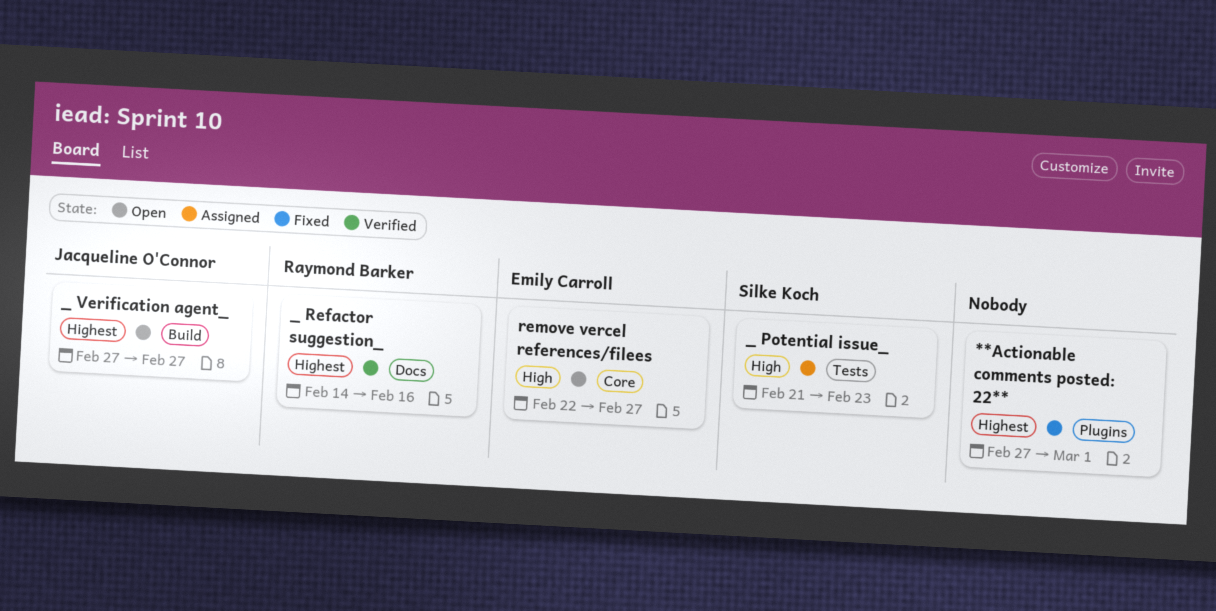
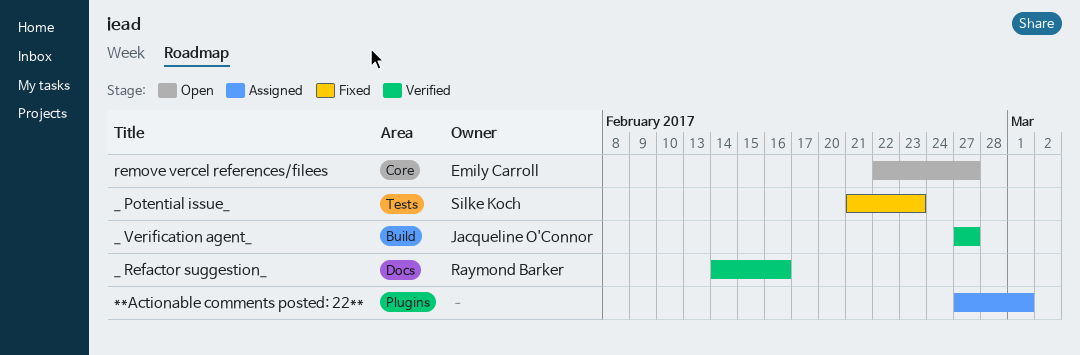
**Actionable comments posted: 22**, status: Fixed -> Assigned
_ Potential issue_, status: Assigned -> Fixed
_ Verification agent_, status: Open -> Verified

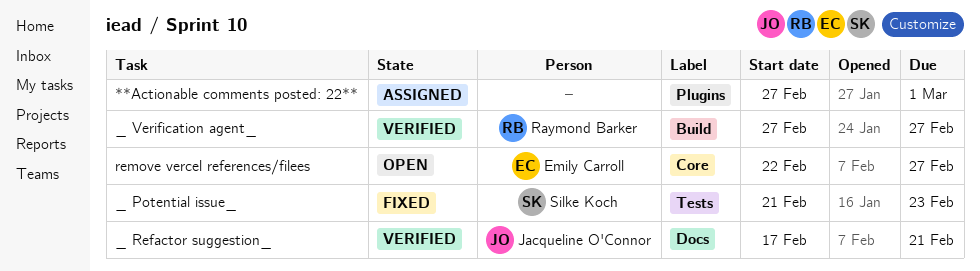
_ Refactor suggestion_, owner: Raymond Barker -> Jacqueline O'Connor
_ Refactor suggestion_, start: Feb 14 -> Feb 17
_ Refactor suggestion_, due: Feb 16 -> Feb 21
_ Verification agent_, owner: Jacqueline O'Connor -> Raymond Barker

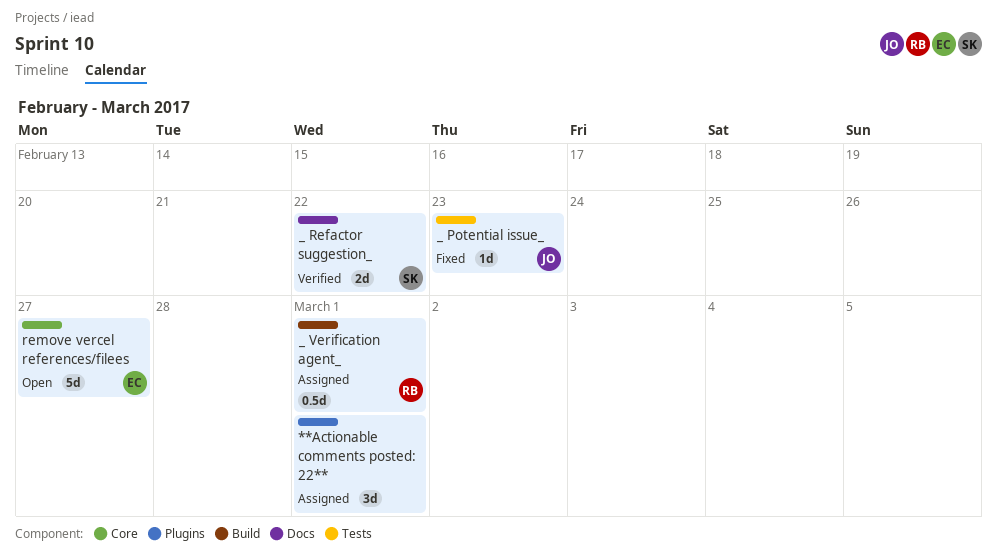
_ Potential issue_, owner: Silke Koch -> Jacqueline O'Connor
_ Refactor suggestion_, owner: Jacqueline O'Connor -> Silke Koch
_ Refactor suggestion_, due: Feb 21 -> Feb 22
_ Verification agent_, status: Verified -> Assigned
_ Verification agent_, due: Feb 27 -> Mar 1

